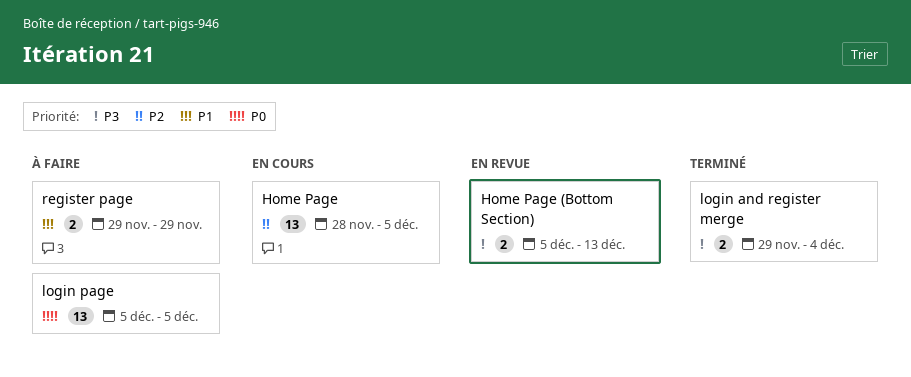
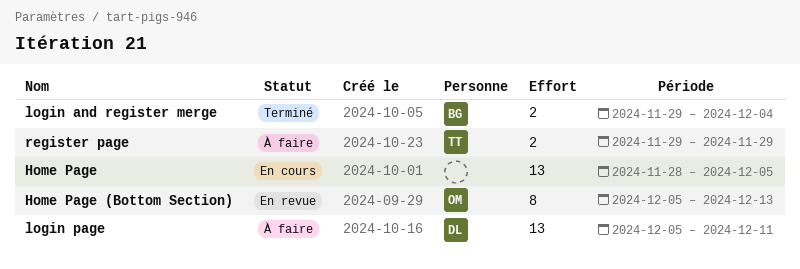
Home Page (Bottom Section), estimate: 2 -> 8
login page, due: Dec 5 -> Dec 11

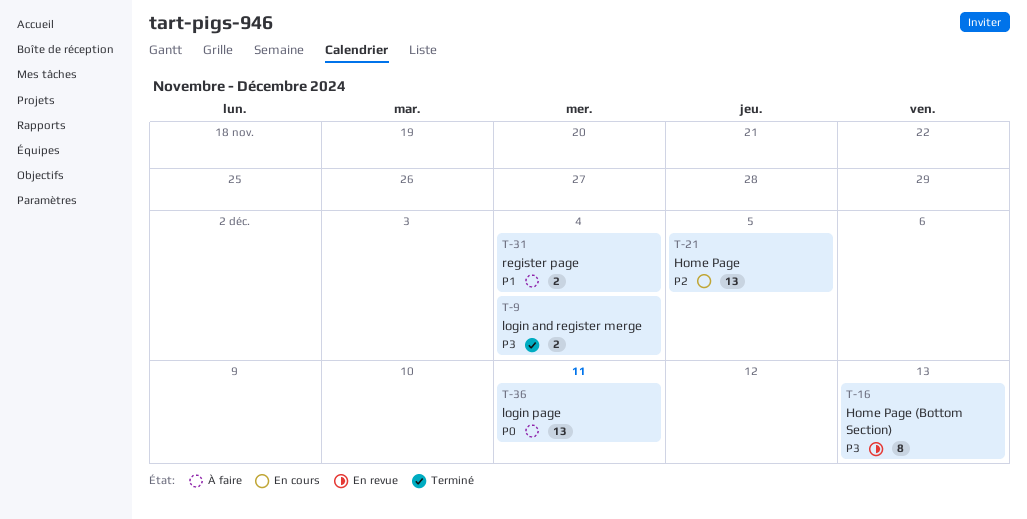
register page, due: Nov 29 -> Dec 4

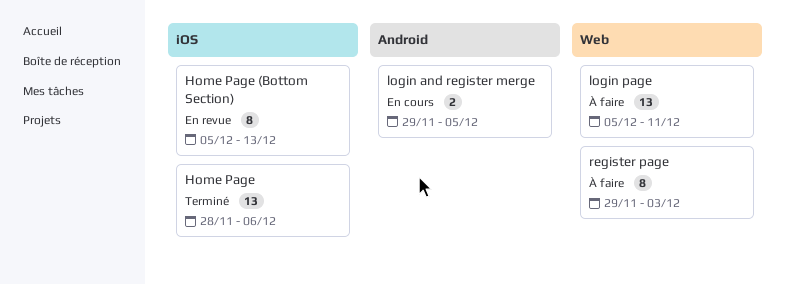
Home Page, status: En cours -> Terminé
Home Page, due: Dec 5 -> Dec 6
login and register merge, status: Terminé -> En cours
login and register merge, due: Dec 4 -> Dec 5
register page, estimate: 2 -> 8
register page, due: Dec 4 -> Dec 3

